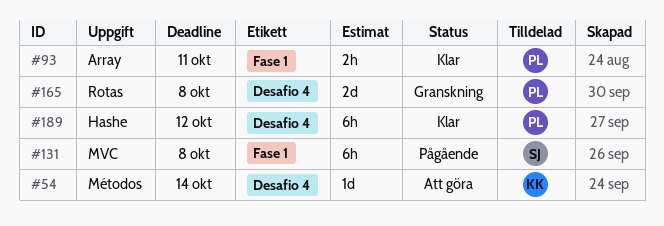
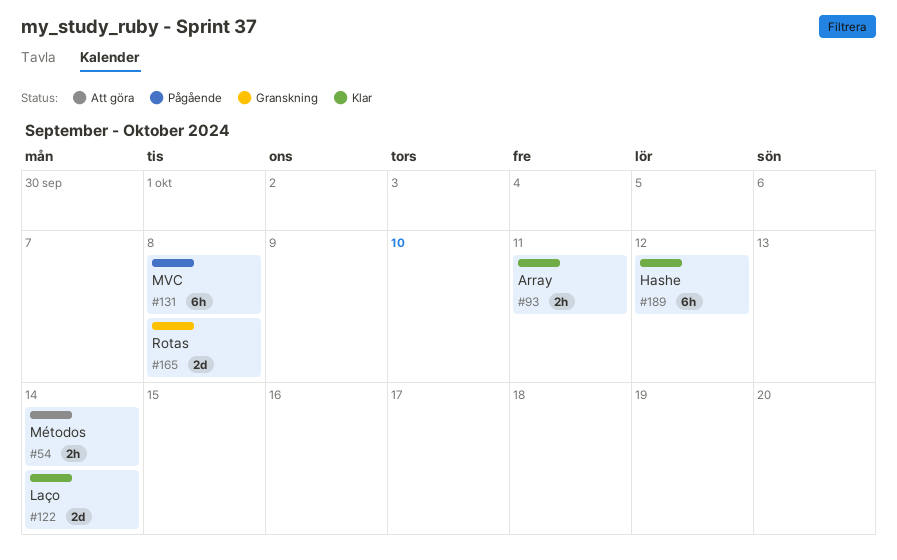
#54, estimate: 1d -> 2h
#122: none -> present

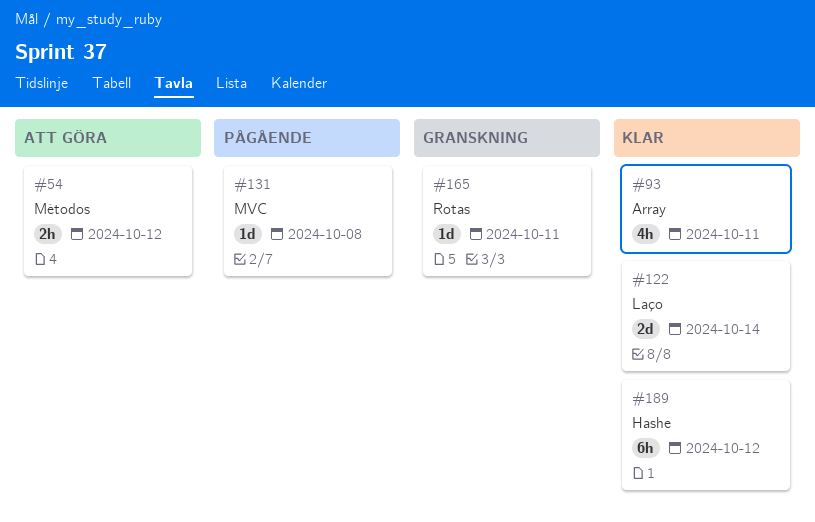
#54, due: Oct 14 -> Oct 12
#93, estimate: 2h -> 4h
#131, estimate: 6h -> 1d
#165, estimate: 2d -> 1d
#165, due: Oct 8 -> Oct 11

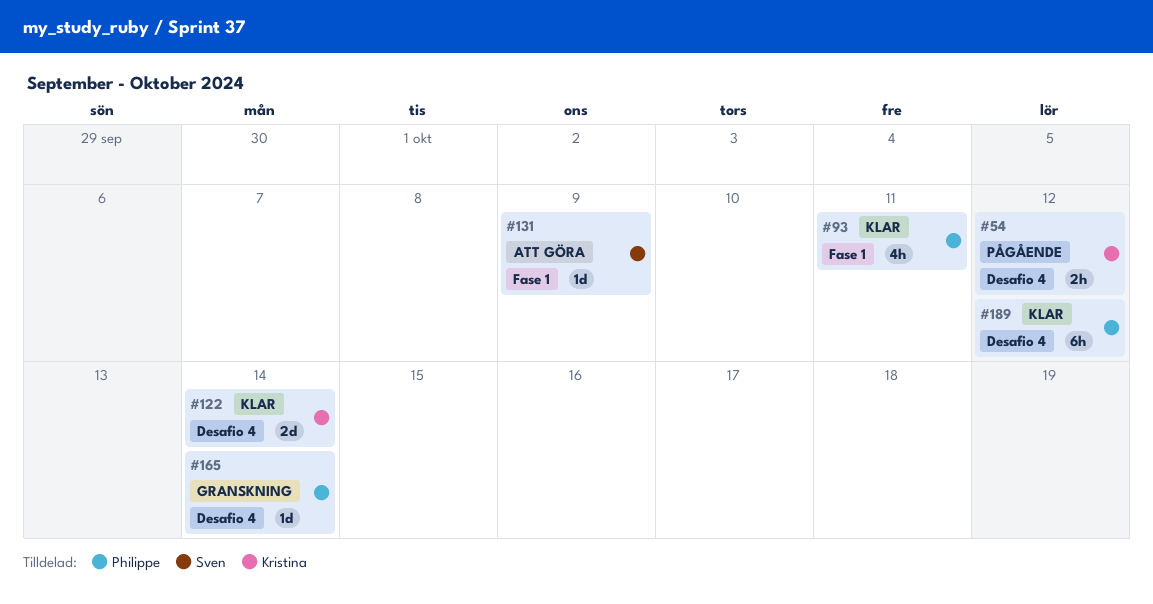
#54, status: Att göra -> Pågående
#131, status: Pågående -> Att göra
#131, due: Oct 8 -> Oct 9
#165, due: Oct 11 -> Oct 14

